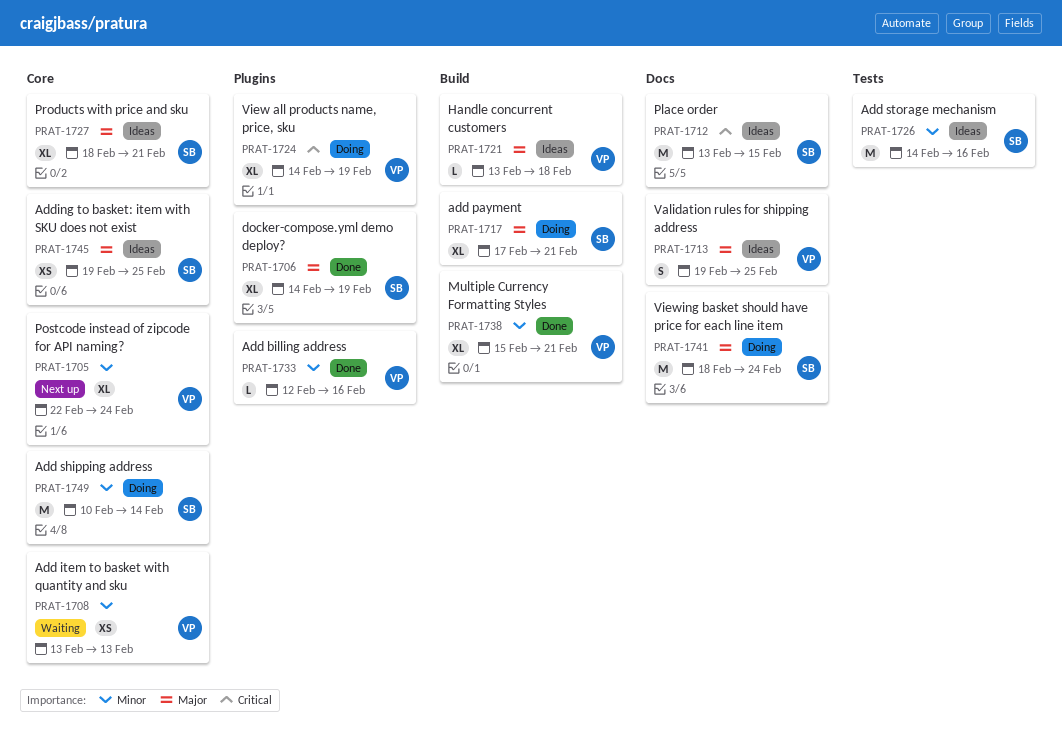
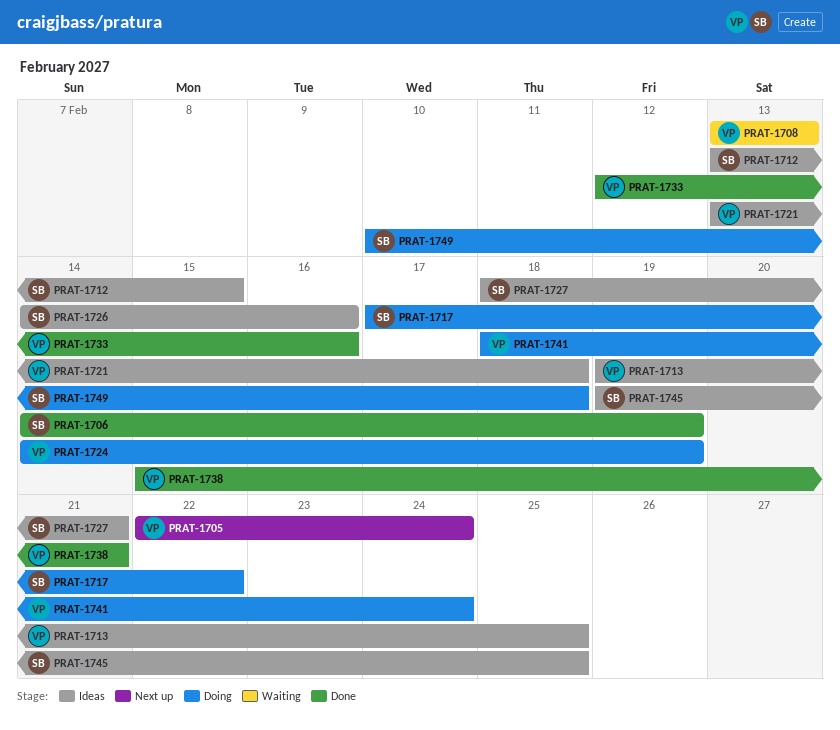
PRAT-1717, due: Feb 21 -> Feb 22
PRAT-1741, owner: SB -> VP
PRAT-1749, due: Feb 14 -> Feb 18

